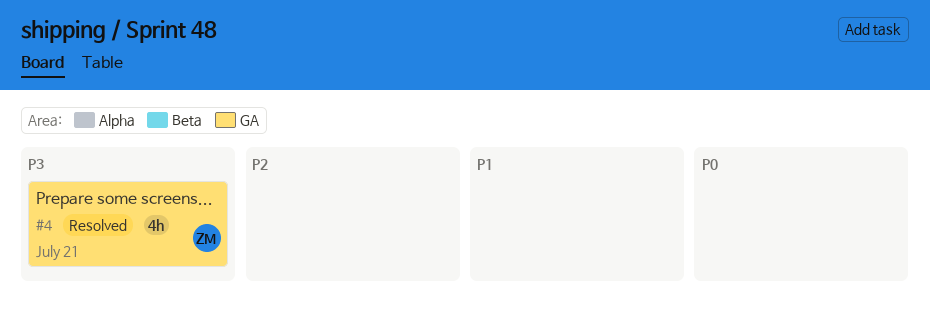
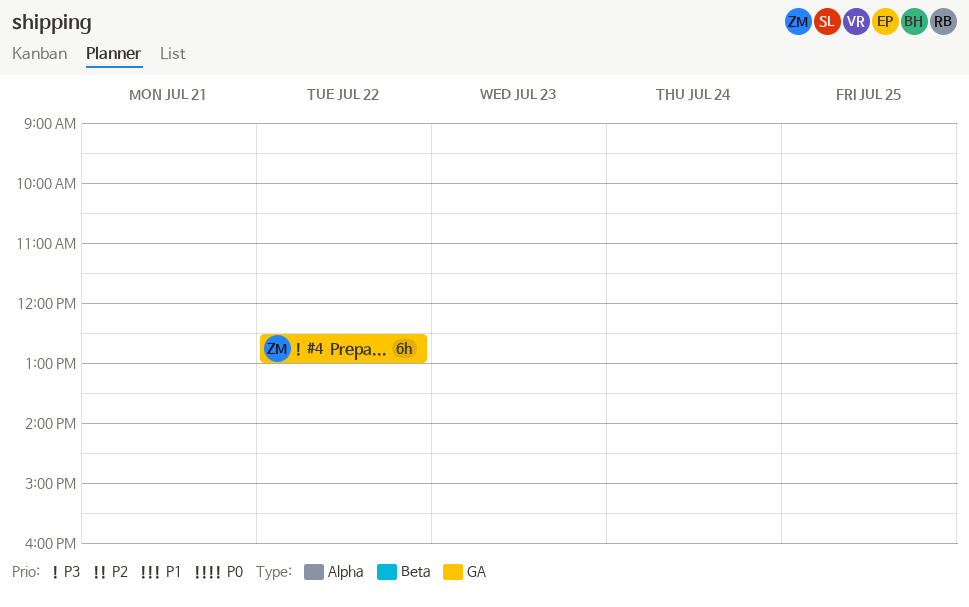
#4, estimate: 4h -> 6h
#4, day: Jul 21 -> Jul 22

